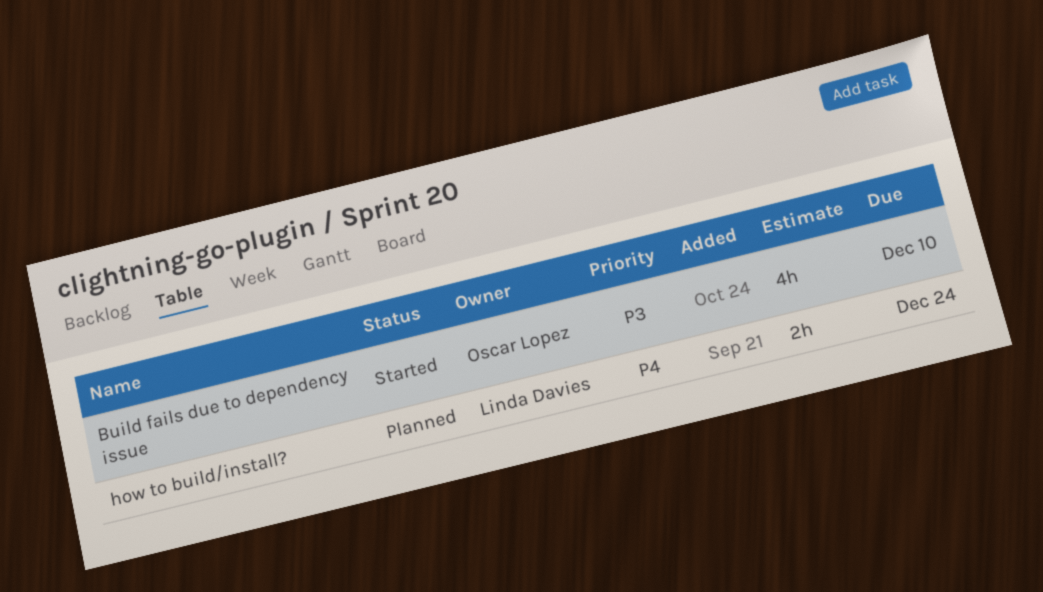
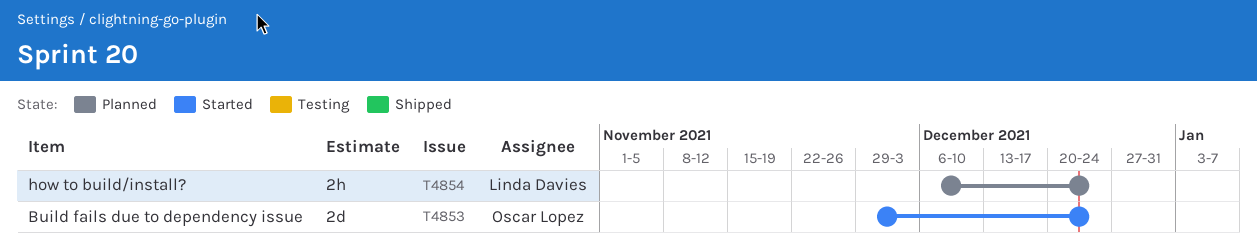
Build fails due to dependency issue, estimate: 4h -> 2d
Build fails due to dependency issue, due: Dec 10 -> Dec 24

